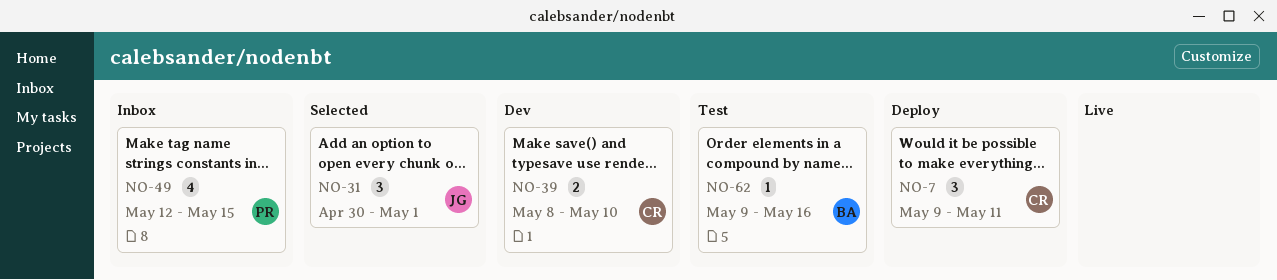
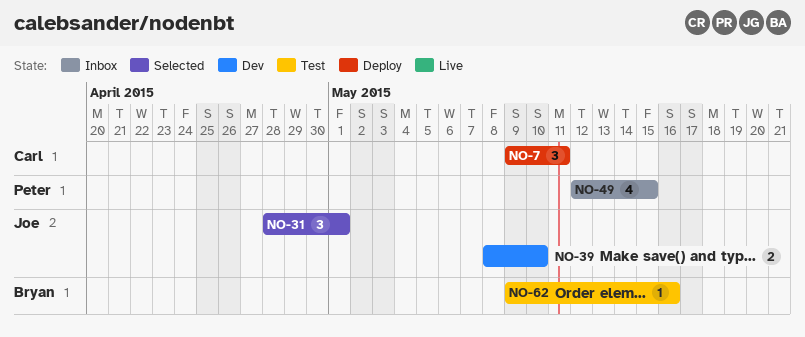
NO-31, start: Apr 30 -> Apr 28
NO-39, owner: Carl -> Joe

